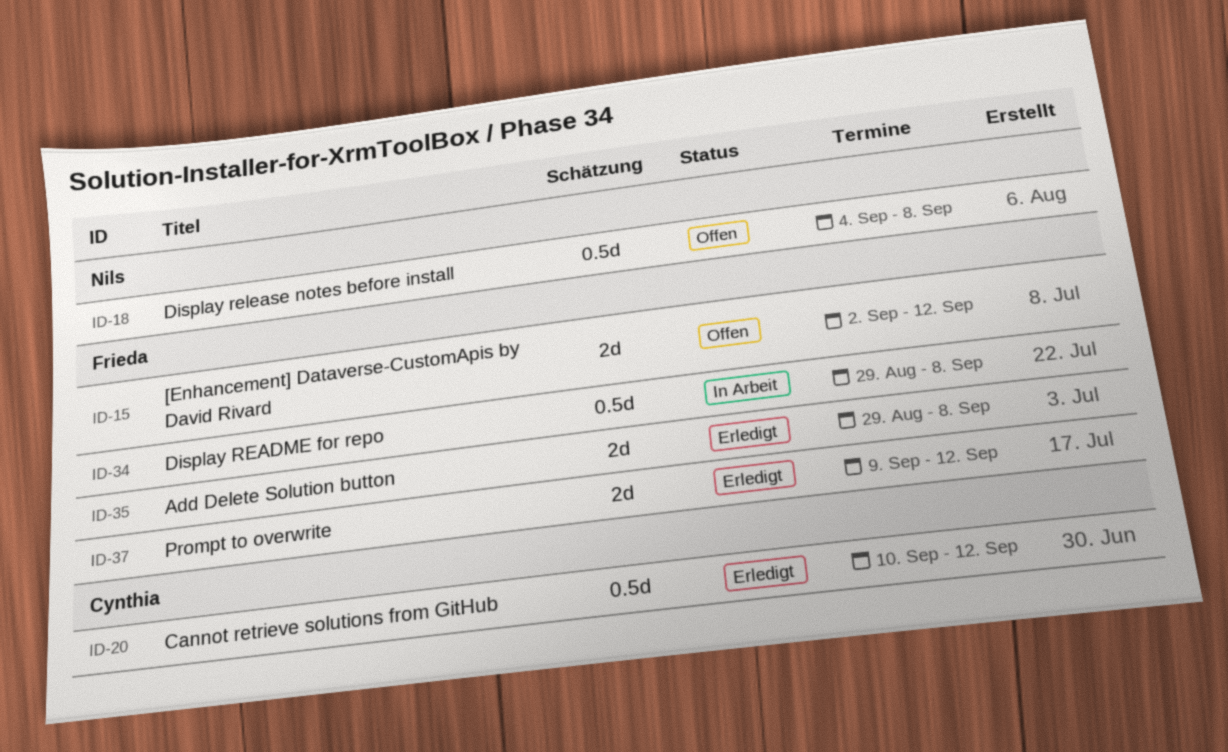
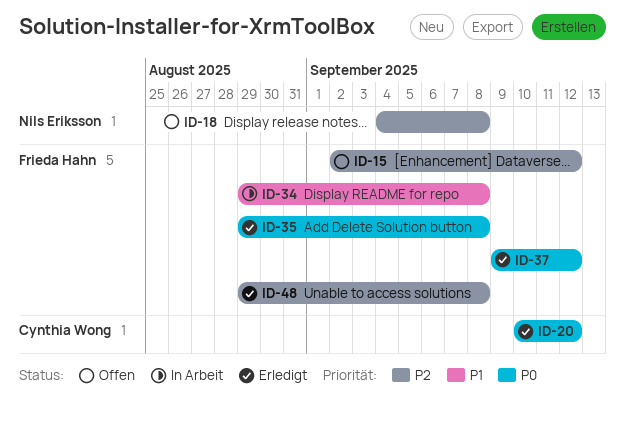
ID-48: none -> present

